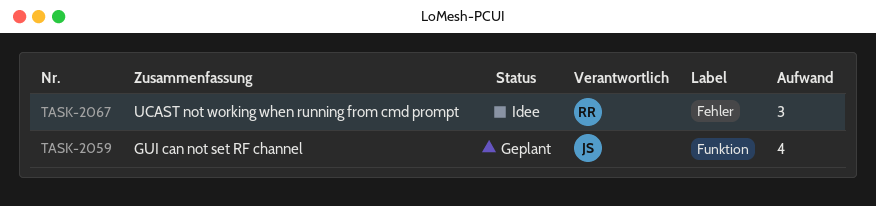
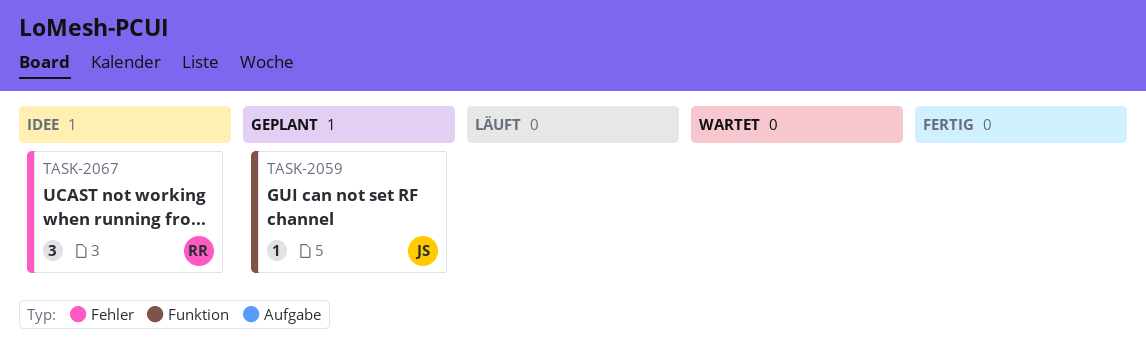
TASK-2059, estimate: 4 -> 1

